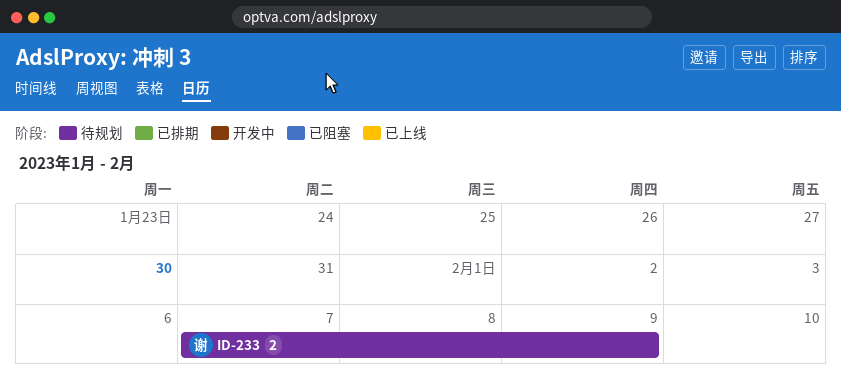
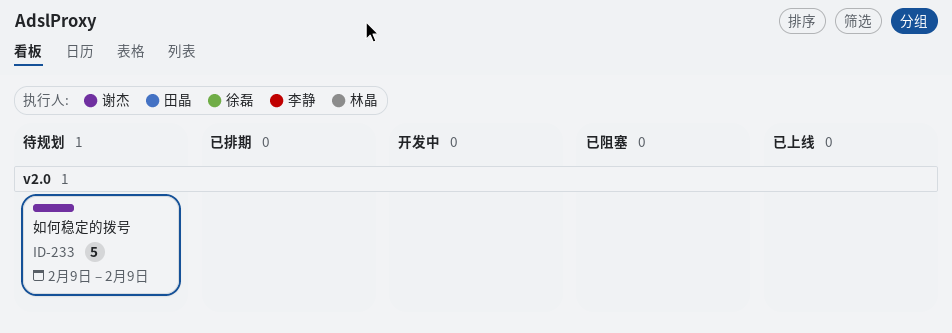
ID-233, estimate: 2 -> 5
ID-233, start: Feb 7 -> Feb 9

